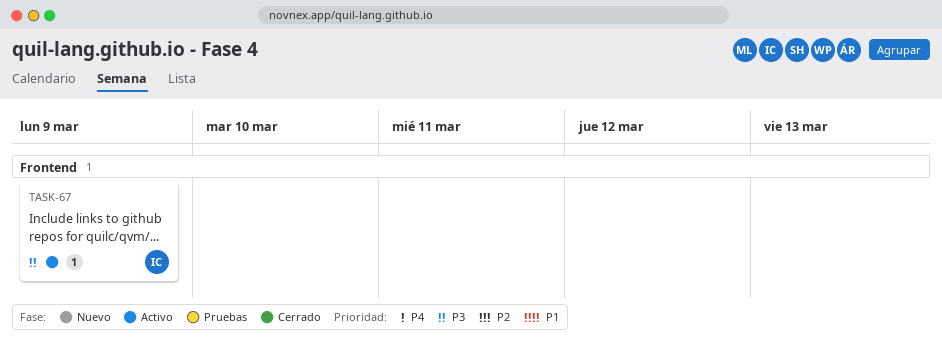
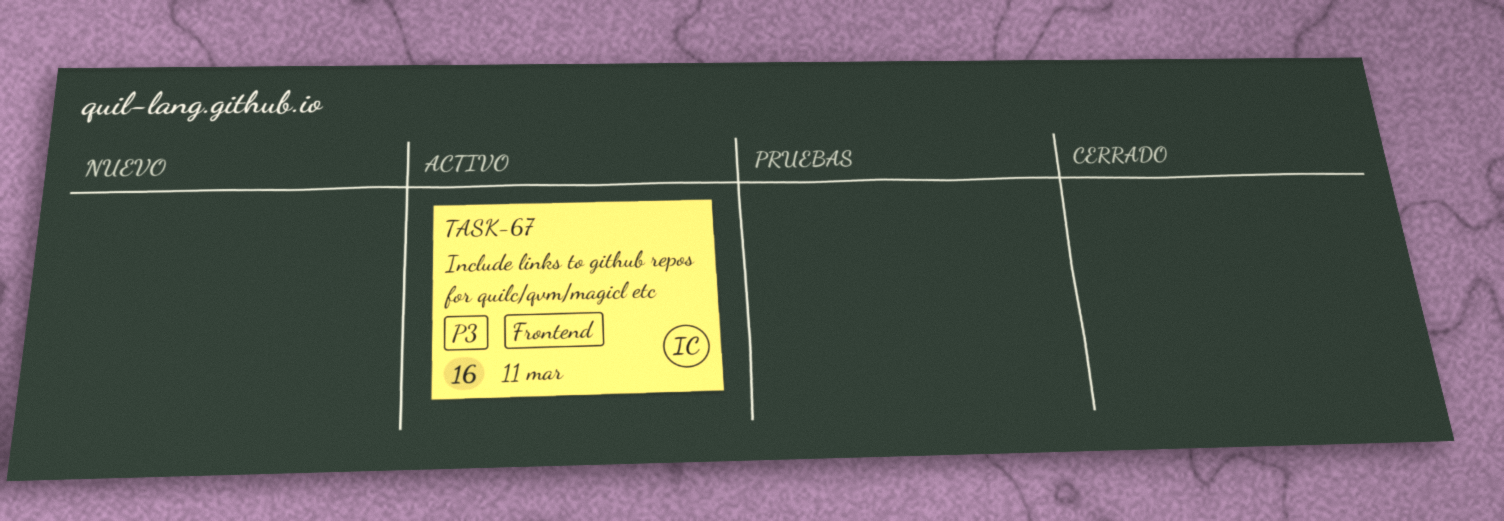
TASK-67, estimate: 1 -> 16
TASK-67, due: Mar 9 -> Mar 11

